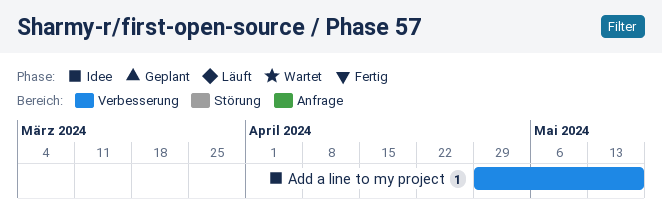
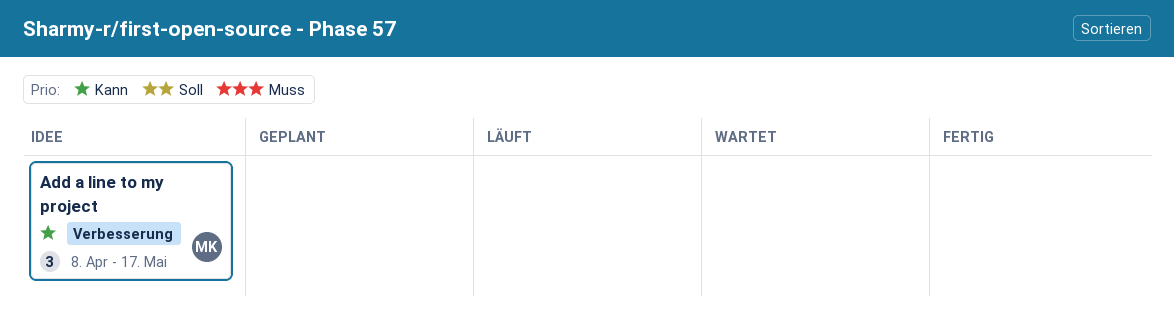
Add a line to my project, estimate: 1 -> 3
Add a line to my project, start: Apr 29 -> Apr 8

